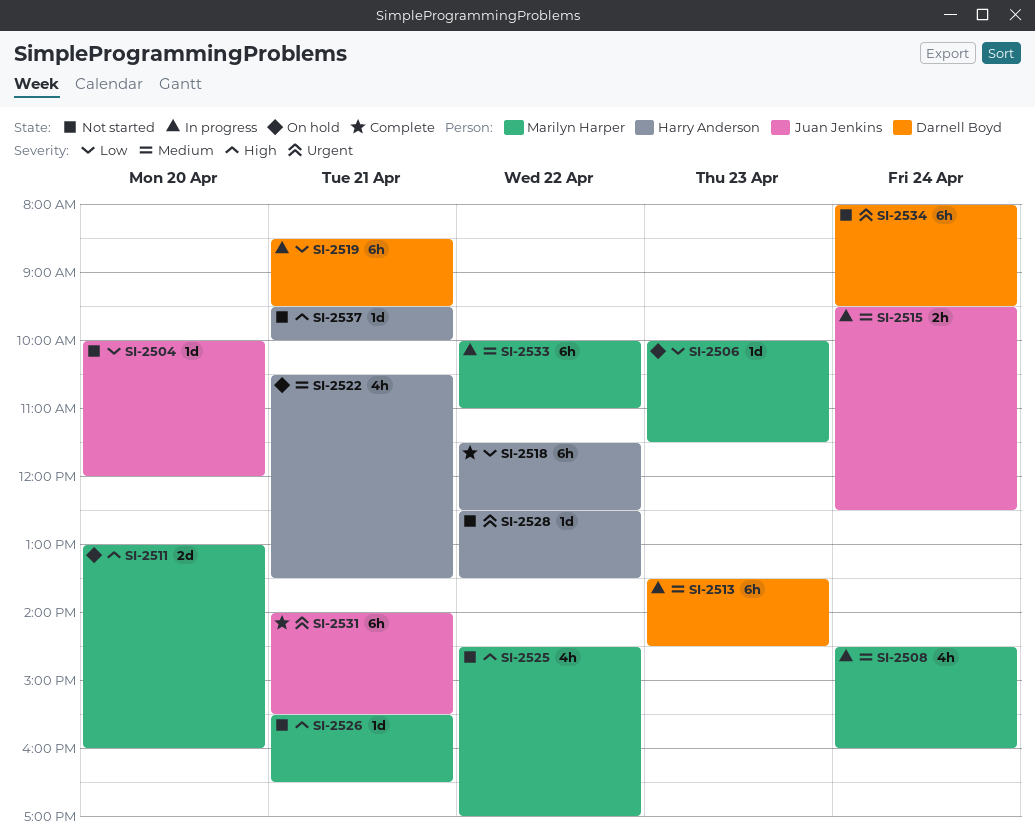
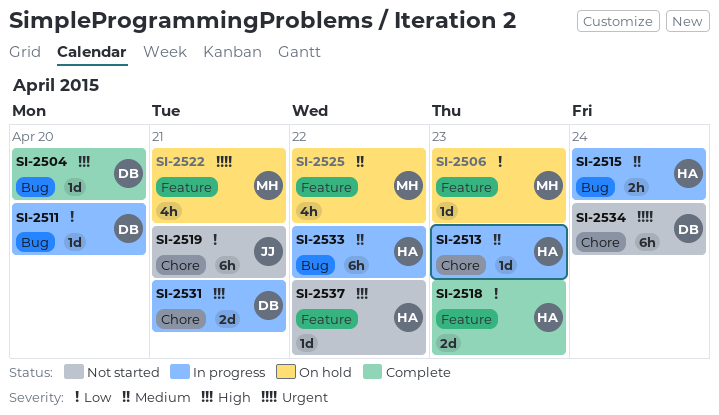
SI-2504, status: Not started -> Complete
SI-2504, owner: Juan Jenkins -> Darnell Boyd
SI-2504, priority: Low -> High
SI-2508: present -> none
SI-2511, status: On hold -> In progress
SI-2511, owner: Marilyn Harper -> Darnell Boyd
SI-2511, priority: High -> Low
SI-2511, estimate: 2d -> 1d
SI-2513, owner: Darnell Boyd -> Harry Anderson
SI-2513, estimate: 6h -> 1d
SI-2515, owner: Juan Jenkins -> Harry Anderson
SI-2518, estimate: 6h -> 2d
SI-2518, day: Apr 22 -> Apr 23
SI-2519, status: In progress -> Not started
SI-2519, owner: Darnell Boyd -> Juan Jenkins
SI-2522, owner: Harry Anderson -> Marilyn Harper
SI-2522, priority: Medium -> Urgent
SI-2525, status: Not started -> On hold
SI-2525, priority: High -> Medium
SI-2526: present -> none
SI-2528: present -> none
SI-2531, status: Complete -> In progress
SI-2531, owner: Juan Jenkins -> Darnell Boyd
SI-2531, priority: Urgent -> High
SI-2531, estimate: 6h -> 2d
SI-2533, owner: Marilyn Harper -> Harry Anderson
SI-2537, day: Apr 21 -> Apr 22

